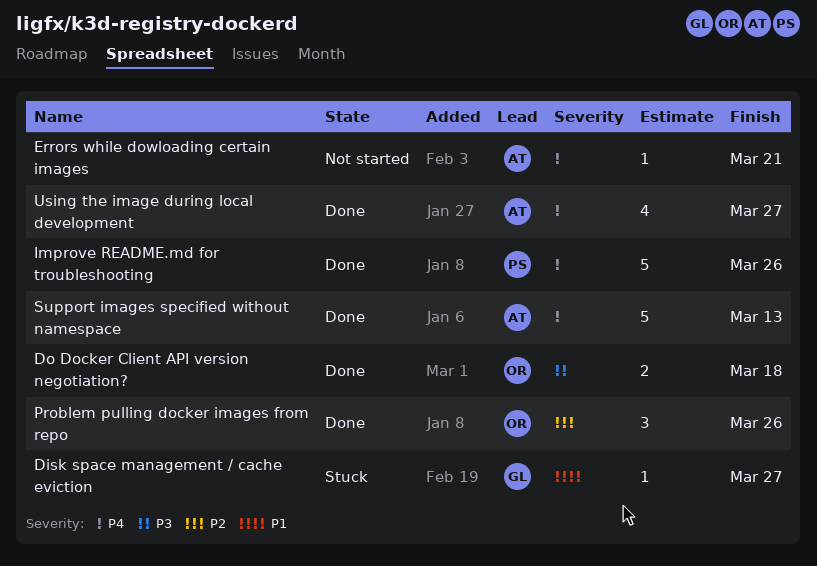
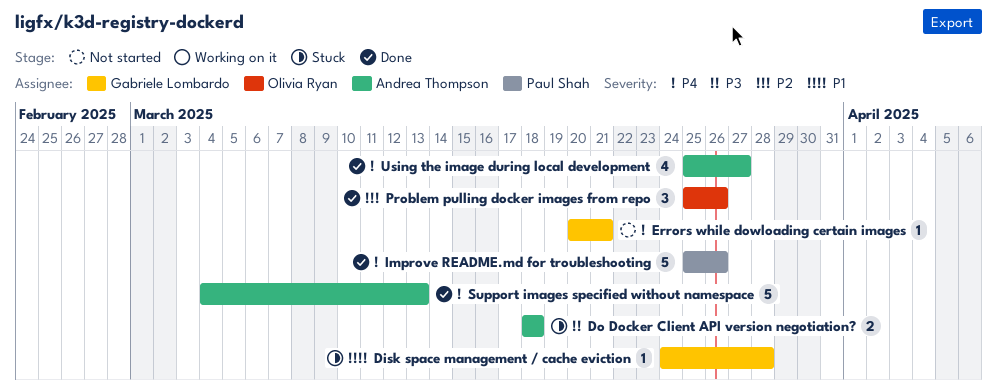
Disk space management / cache eviction, due: Mar 27 -> Mar 28
Do Docker Client API version negotiation?, status: Done -> Stuck
Do Docker Client API version negotiation?, owner: Olivia Ryan -> Andrea Thompson
Errors while dowloading certain images, owner: Andrea Thompson -> Gabriele Lombardo

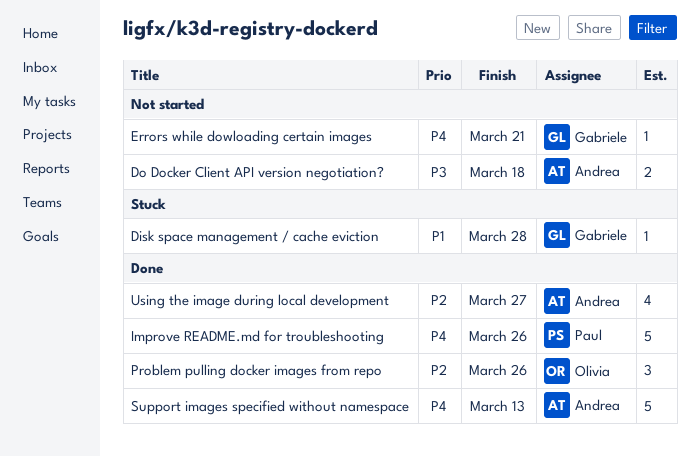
Do Docker Client API version negotiation?, status: Stuck -> Not started
Using the image during local development, priority: P4 -> P2

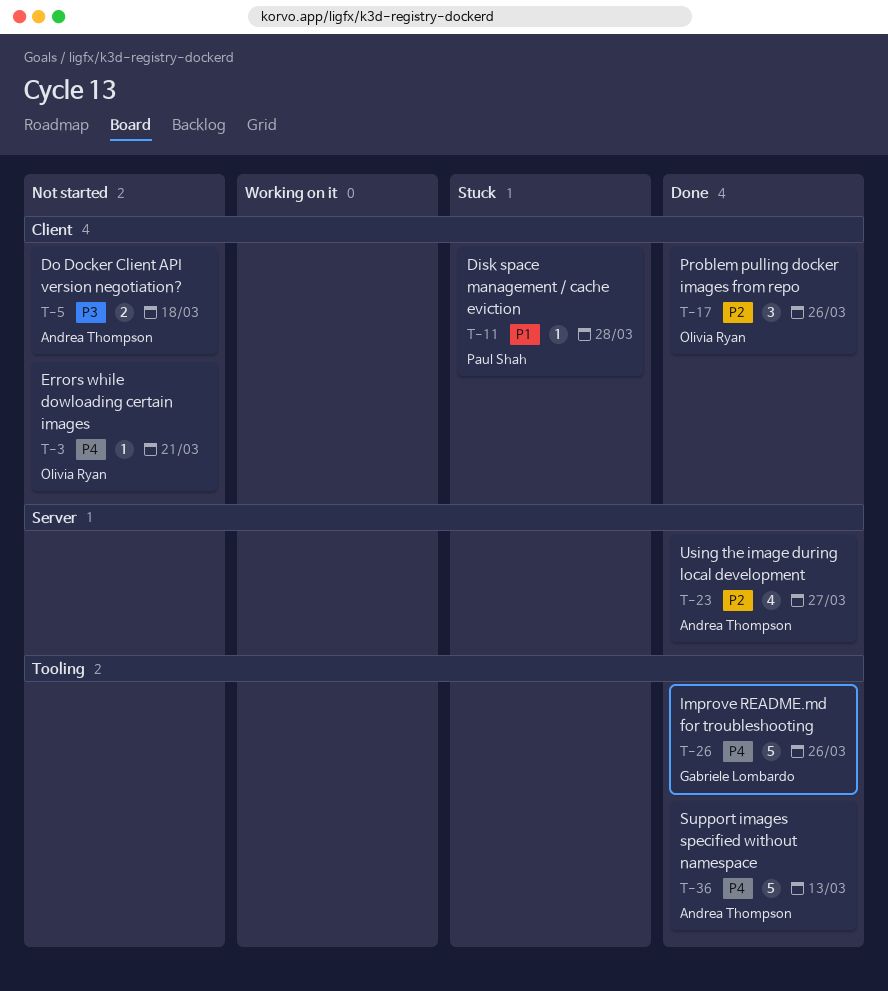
Disk space management / cache eviction, owner: Gabriele Lombardo -> Paul Shah
Errors while dowloading certain images, owner: Gabriele Lombardo -> Olivia Ryan
Improve README.md for troubleshooting, owner: Paul Shah -> Gabriele Lombardo

